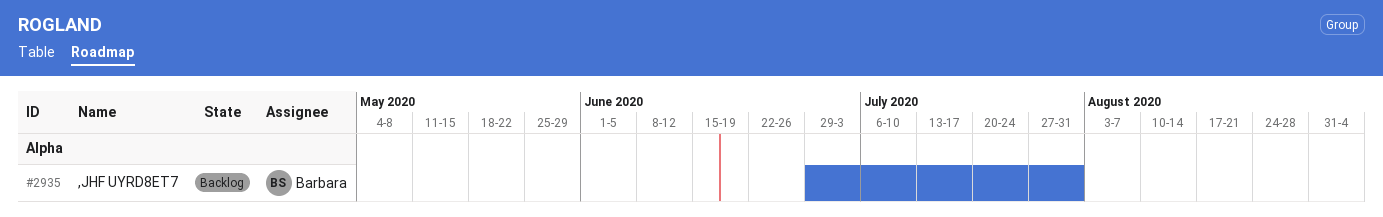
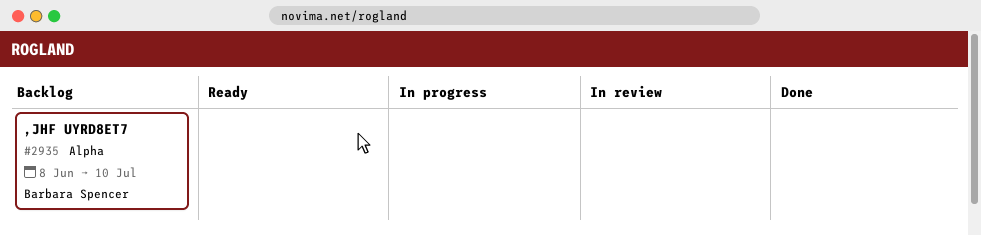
#2935, start: Jun 29 -> Jun 8
#2935, due: Jul 31 -> Jul 10

